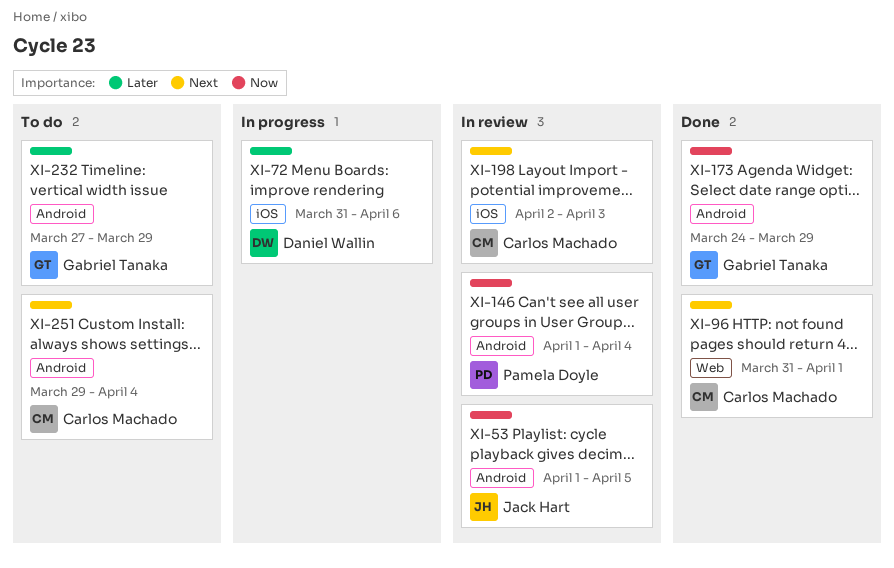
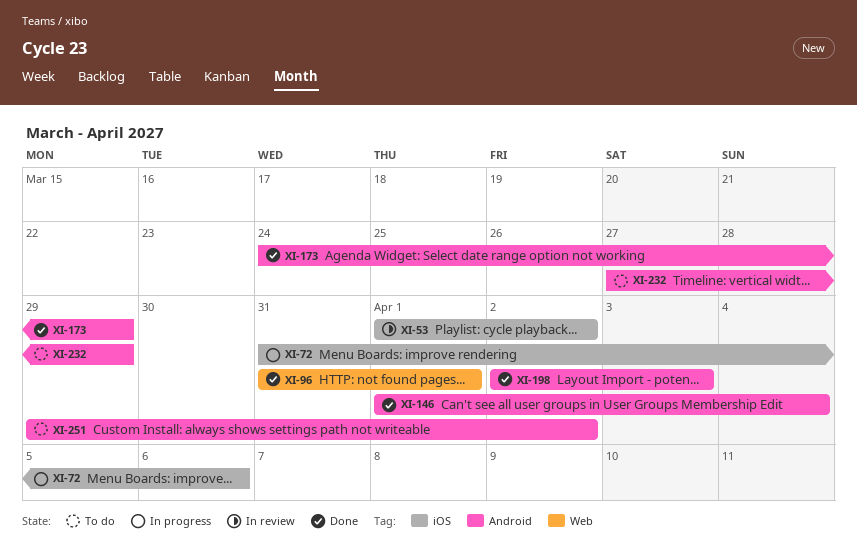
XI-53, label: Android -> iOS
XI-53, due: Apr 5 -> Apr 2
XI-146, status: In review -> Done
XI-198, status: In review -> Done
XI-198, label: iOS -> Android
XI-251, due: Apr 4 -> Apr 2

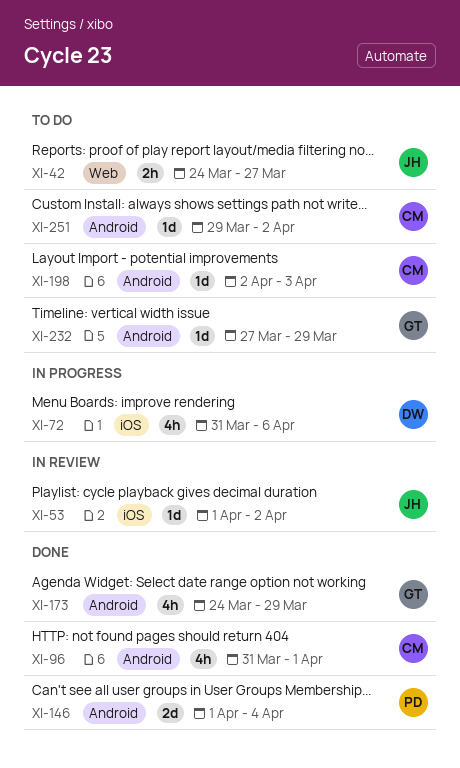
XI-42: none -> present
XI-96, label: Web -> Android
XI-198, status: Done -> To do

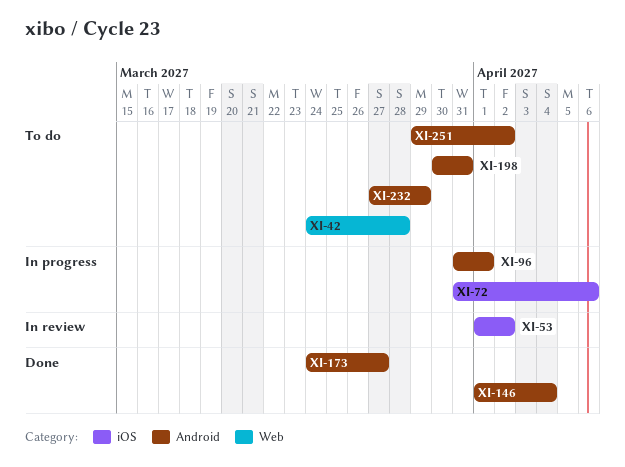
XI-42, due: Mar 27 -> Mar 28
XI-96, status: Done -> In progress
XI-173, due: Mar 29 -> Mar 27
XI-198, start: Apr 2 -> Mar 30
XI-198, due: Apr 3 -> Mar 31

